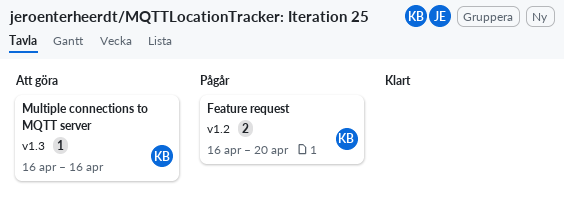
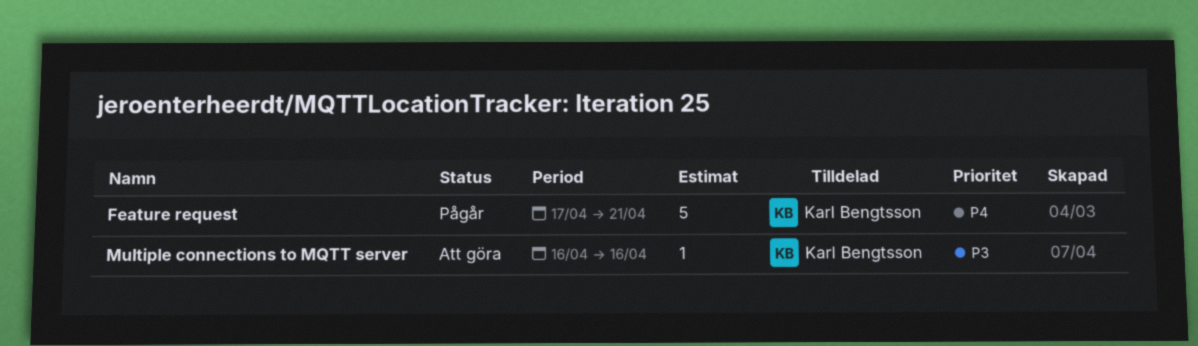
Feature request, estimate: 2 -> 5
Feature request, start: Apr 16 -> Apr 17
Feature request, due: Apr 20 -> Apr 21

